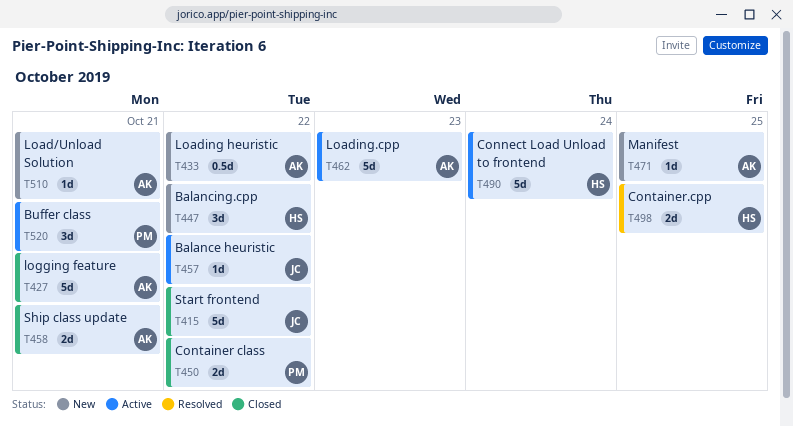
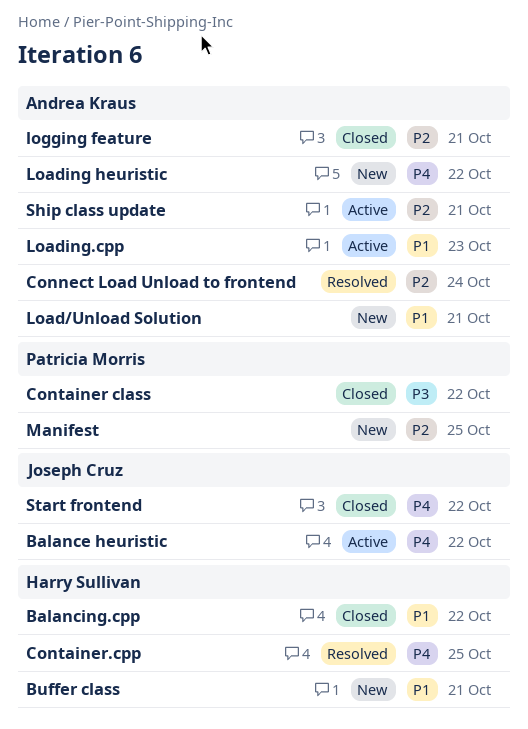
Balancing.cpp, status: New -> Closed
Buffer class, status: Active -> New
Buffer class, owner: Patricia Morris -> Harry Sullivan
Connect Load Unload to frontend, status: Active -> Resolved
Connect Load Unload to frontend, owner: Harry Sullivan -> Andrea Kraus
Manifest, owner: Andrea Kraus -> Patricia Morris
Ship class update, status: Closed -> Active

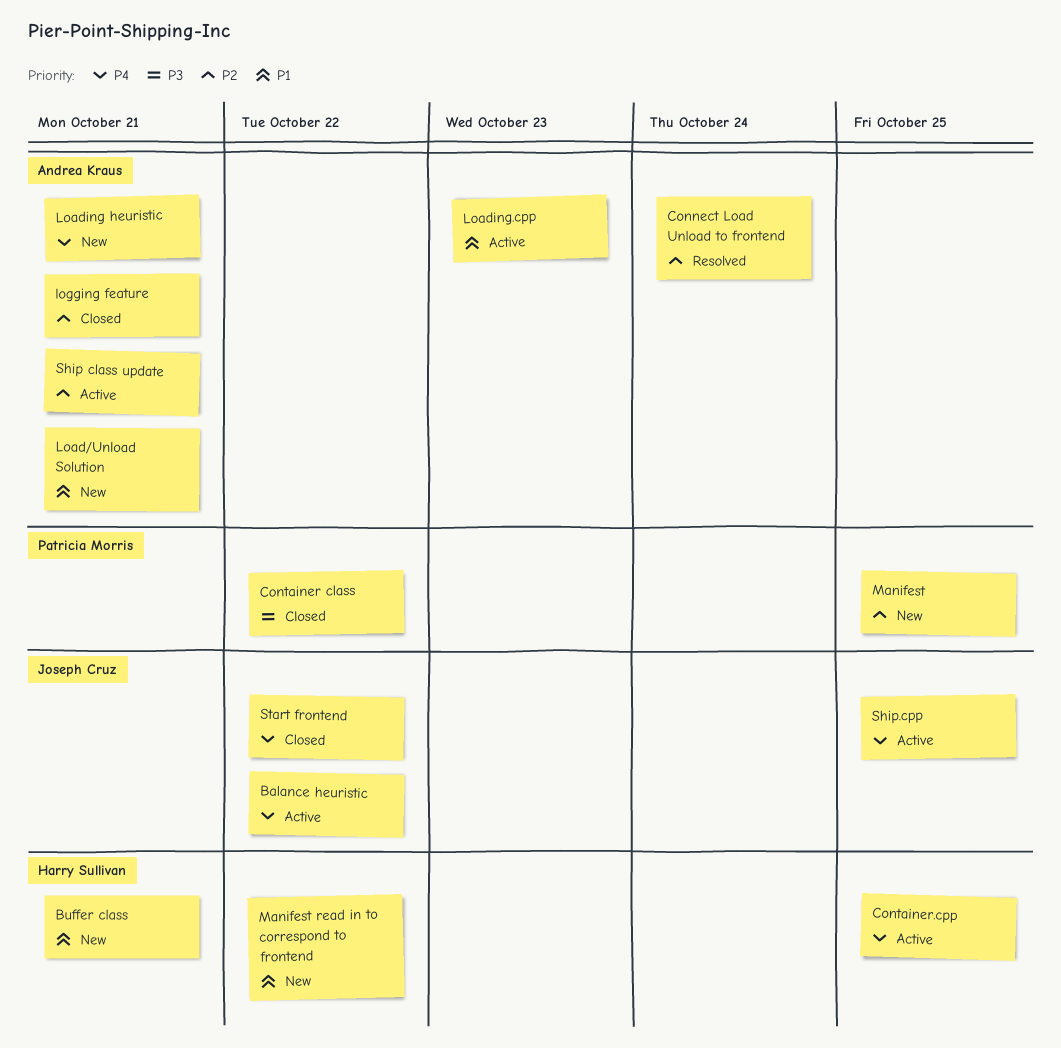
Balancing.cpp: present -> none
Container.cpp, status: Resolved -> Active
Loading heuristic, due: Oct 22 -> Oct 21
Manifest read in to correspond to frontend: none -> present
Ship.cpp: none -> present

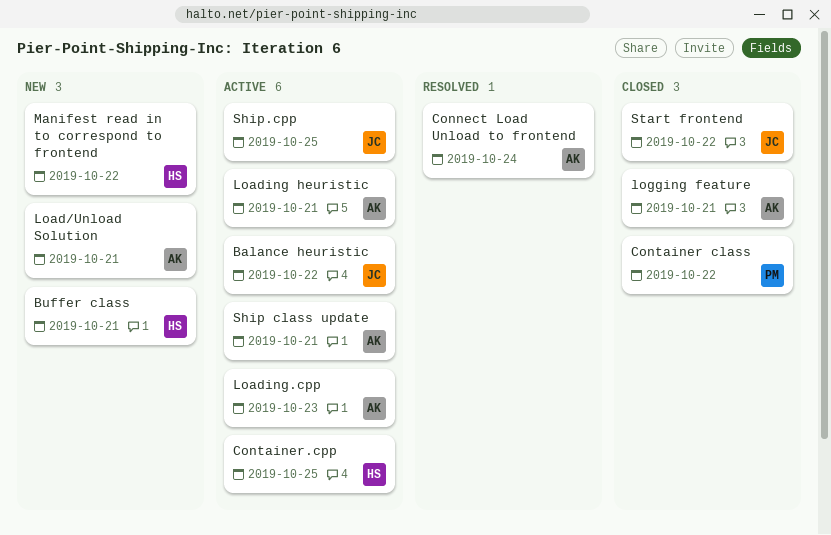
Loading heuristic, status: New -> Active
Manifest: present -> none

